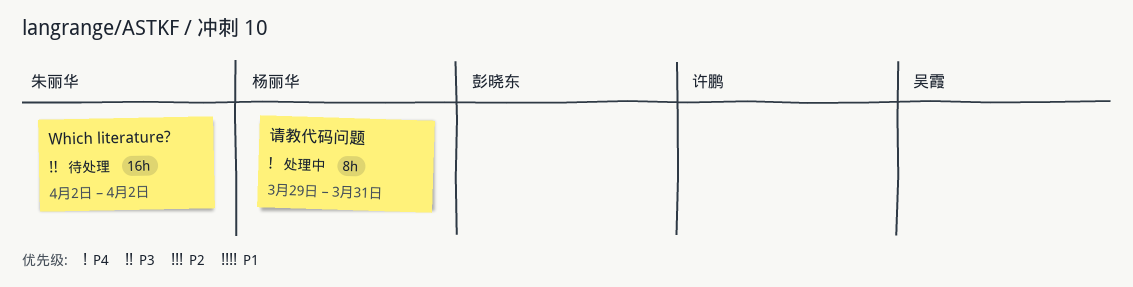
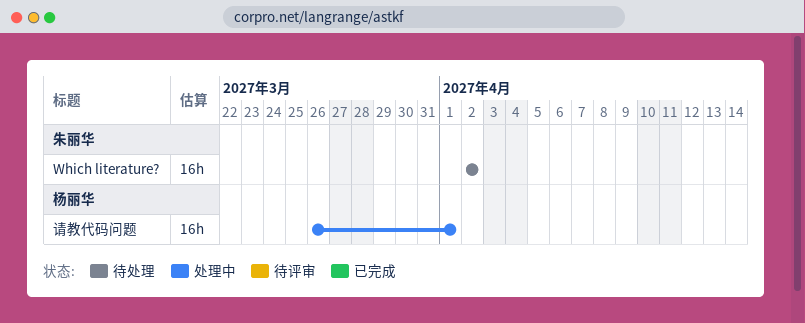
请教代码问题, estimate: 8h -> 16h
请教代码问题, start: Mar 29 -> Mar 26
请教代码问题, due: Mar 31 -> Apr 1

